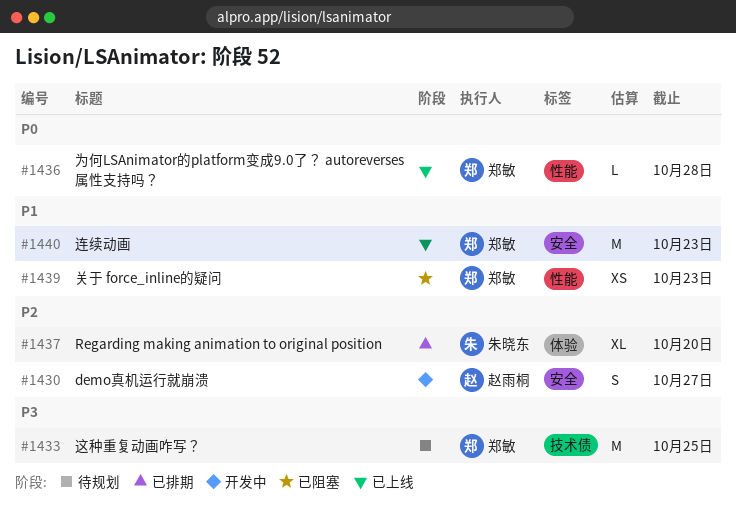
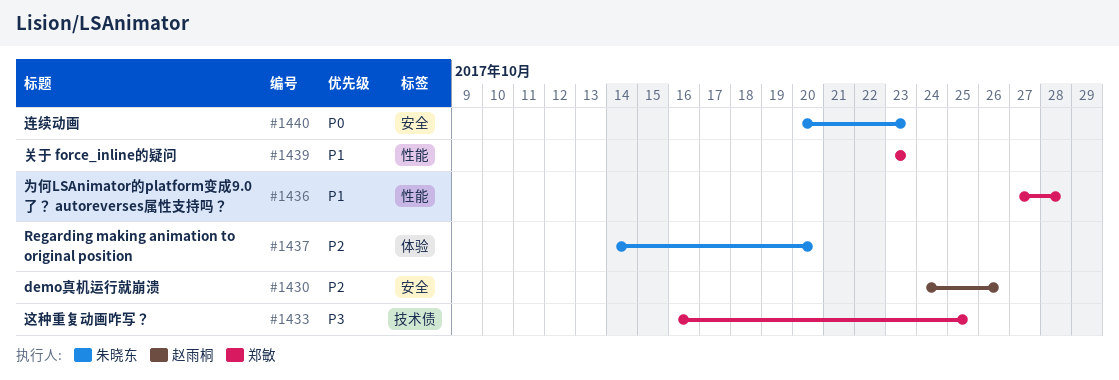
#1430, due: Oct 27 -> Oct 26
#1436, priority: P0 -> P1
#1440, owner: 郑敏 -> 朱晓东
#1440, priority: P1 -> P0

